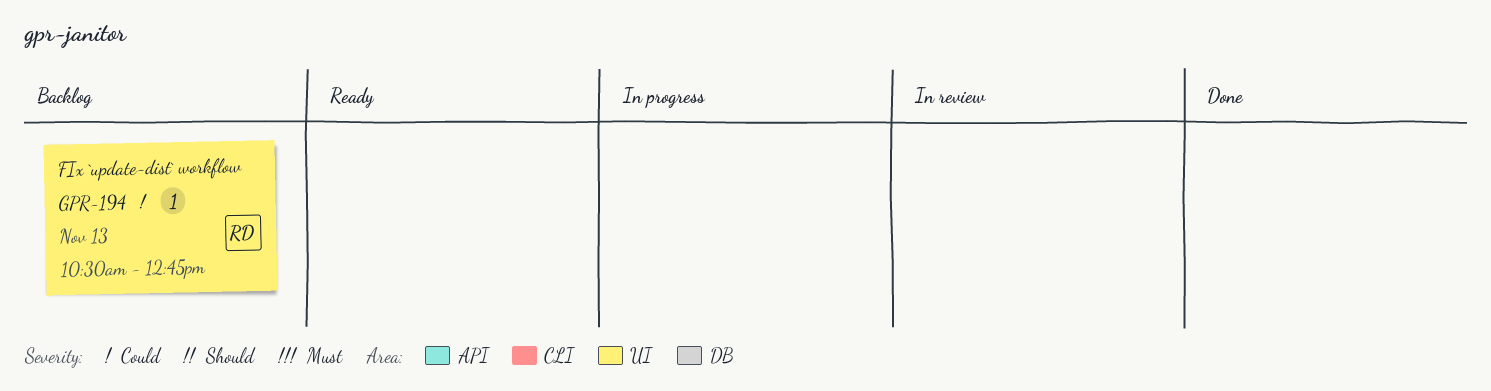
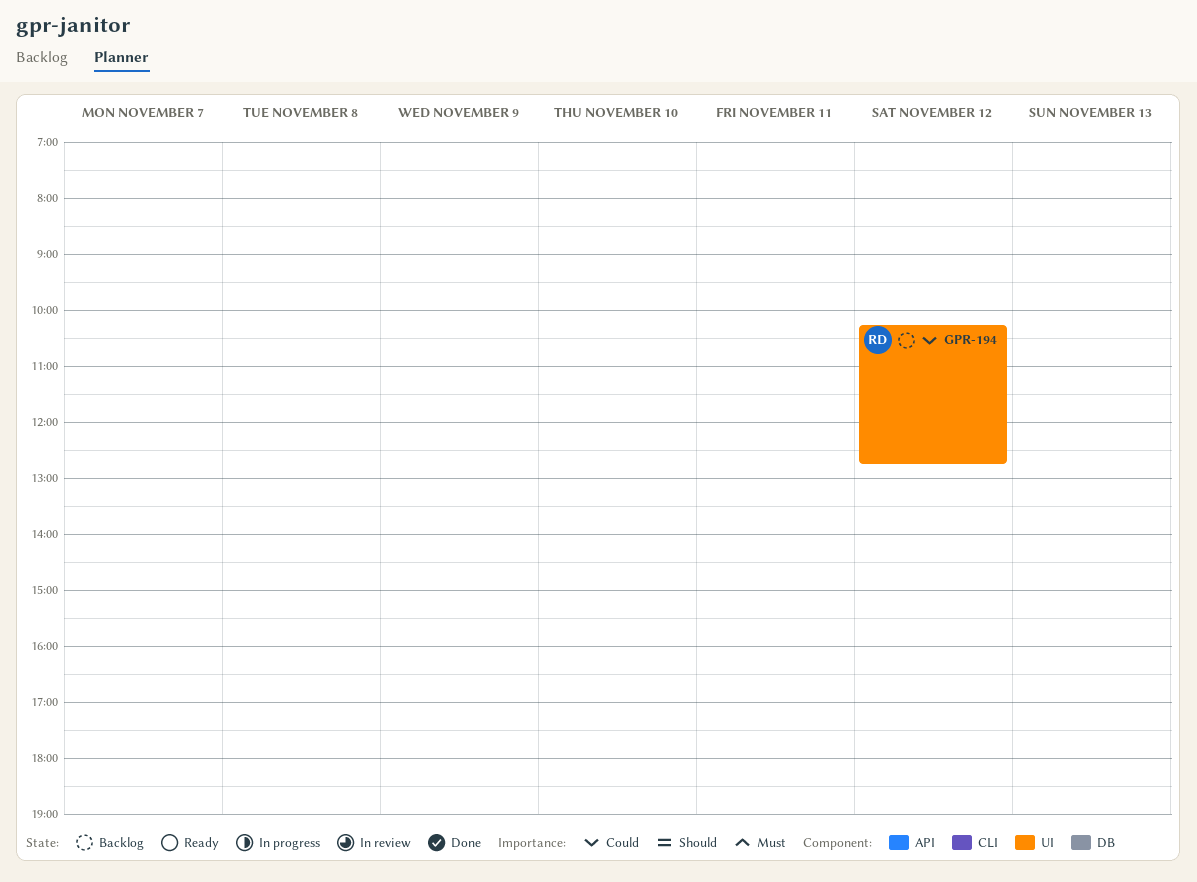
GPR-194, day: Nov 13 -> Nov 12
GPR-194, begins: 10:30 -> 10:15

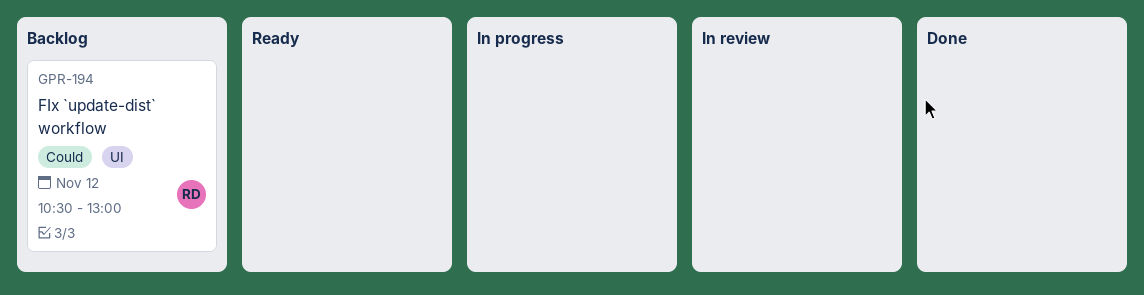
GPR-194, begins: 10:15 -> 10:30
GPR-194, ends: 12:45 -> 13:00

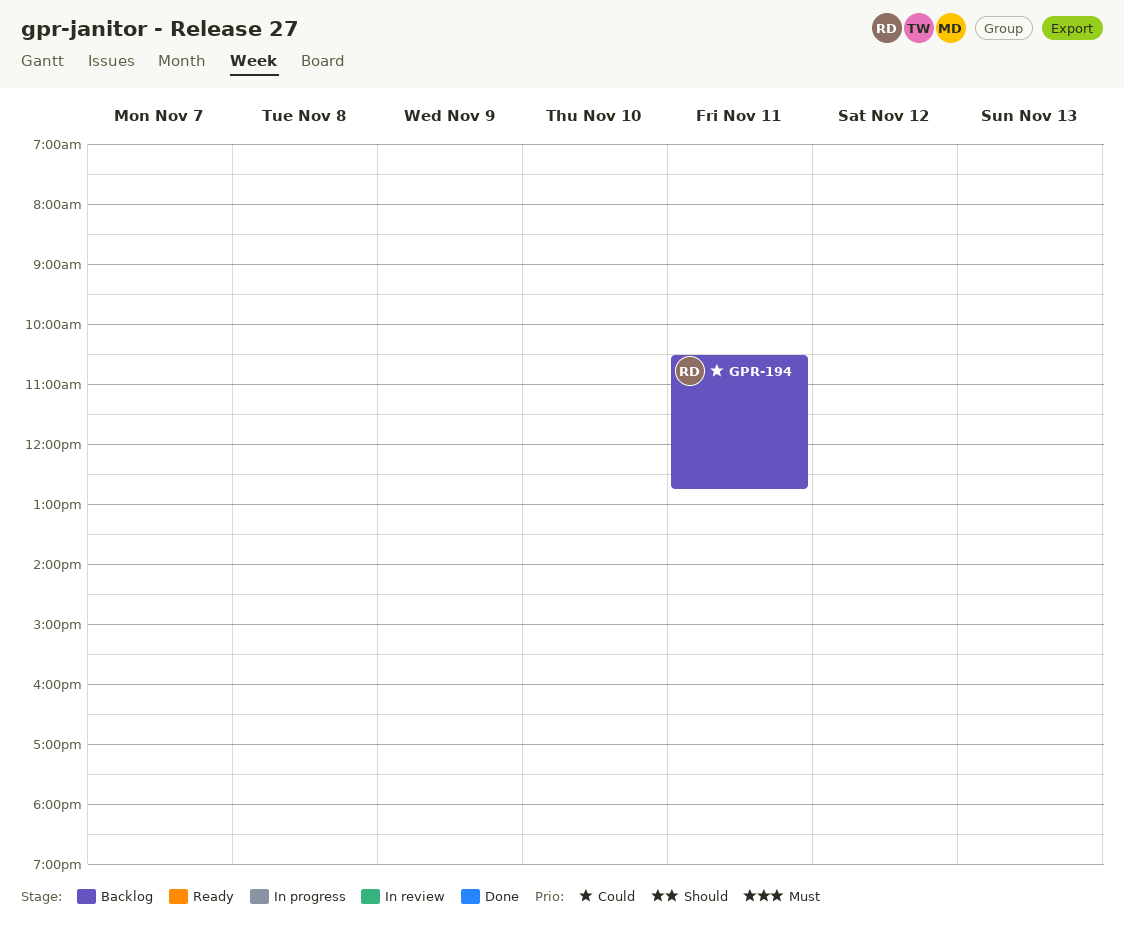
GPR-194, day: Nov 12 -> Nov 11
GPR-194, ends: 13:00 -> 12:45

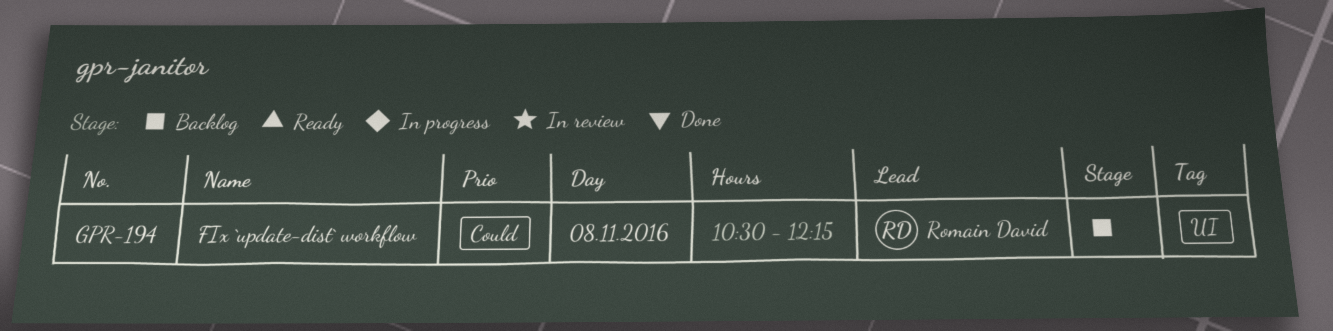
GPR-194, day: Nov 11 -> Nov 8
GPR-194, ends: 12:45 -> 12:15

